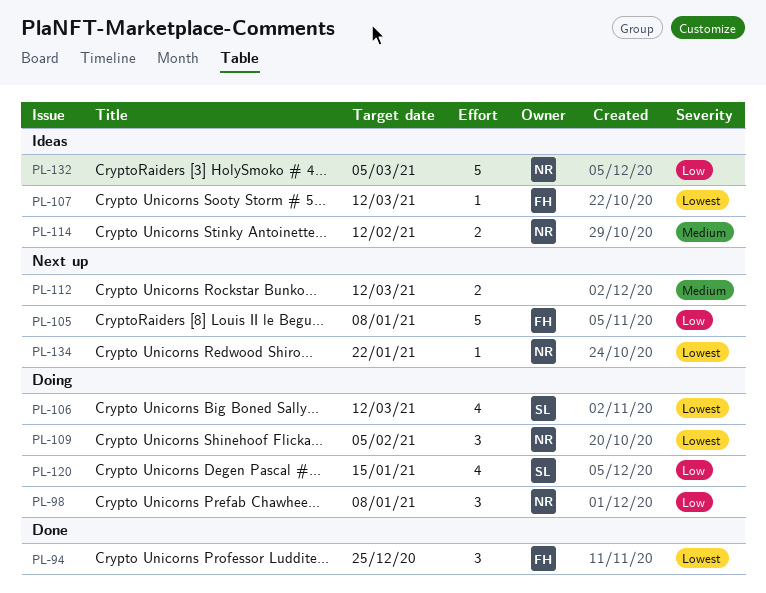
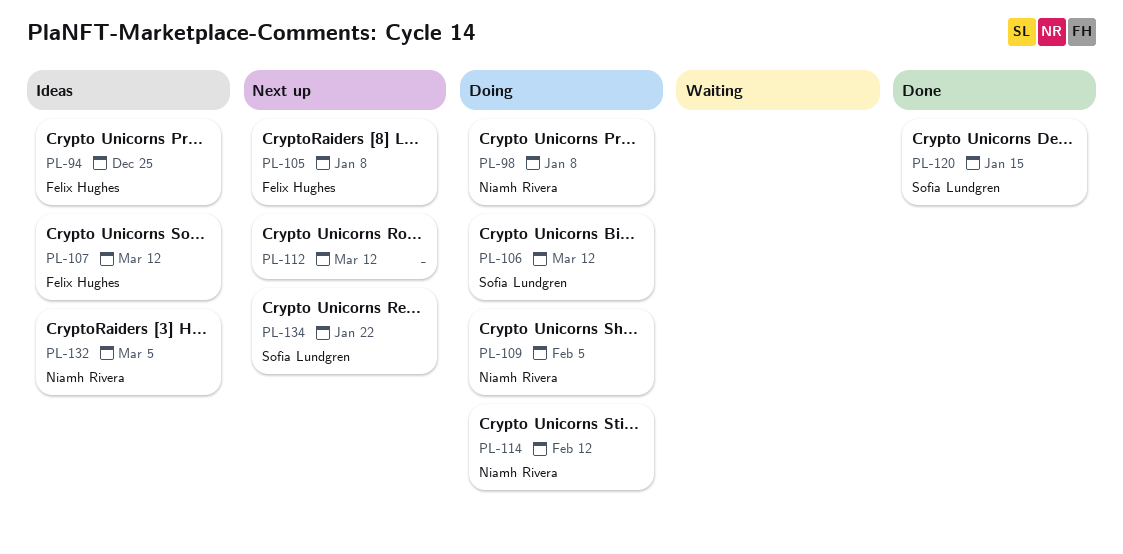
PL-94, status: Done -> Ideas
PL-114, status: Ideas -> Doing
PL-120, status: Doing -> Done
PL-134, owner: Niamh Rivera -> Sofia Lundgren

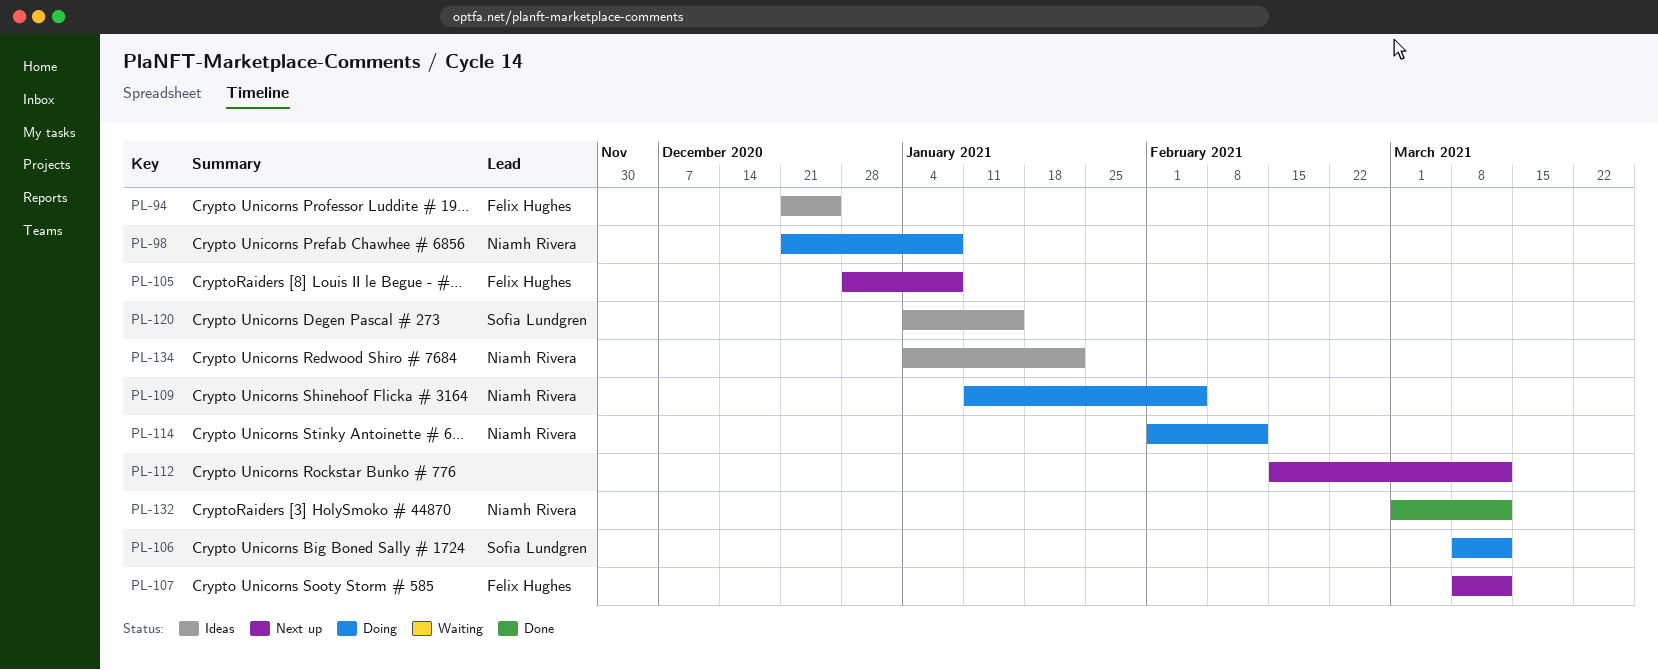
PL-107, status: Ideas -> Next up
PL-120, status: Done -> Ideas
PL-132, status: Ideas -> Done
PL-132, due: Mar 5 -> Mar 12
PL-134, status: Next up -> Ideas
PL-134, owner: Sofia Lundgren -> Niamh Rivera

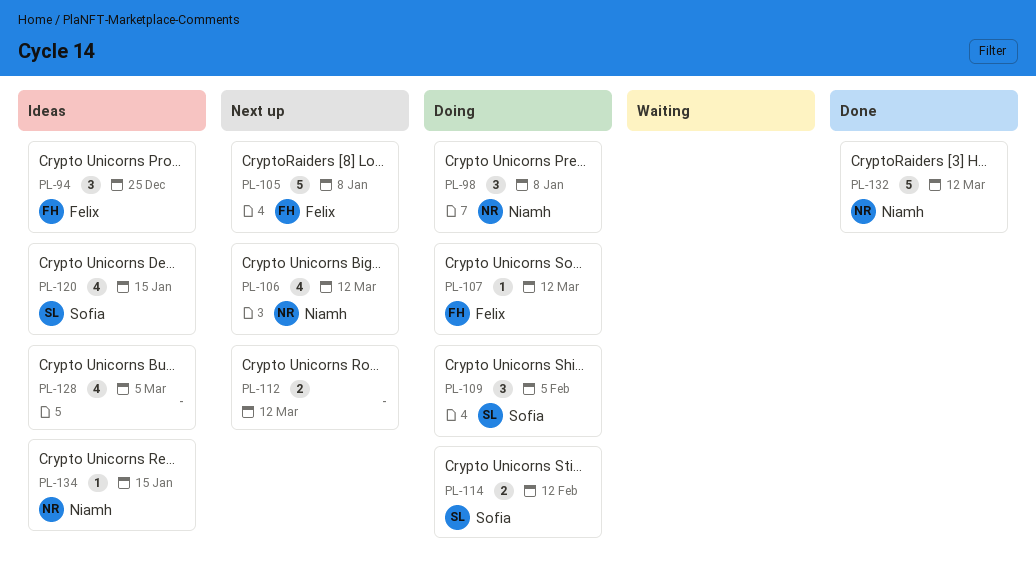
PL-106, status: Doing -> Next up
PL-106, owner: Sofia Lundgren -> Niamh Rivera
PL-107, status: Next up -> Doing
PL-109, owner: Niamh Rivera -> Sofia Lundgren
PL-114, owner: Niamh Rivera -> Sofia Lundgren
PL-128: none -> present
PL-134, due: Jan 22 -> Jan 15

